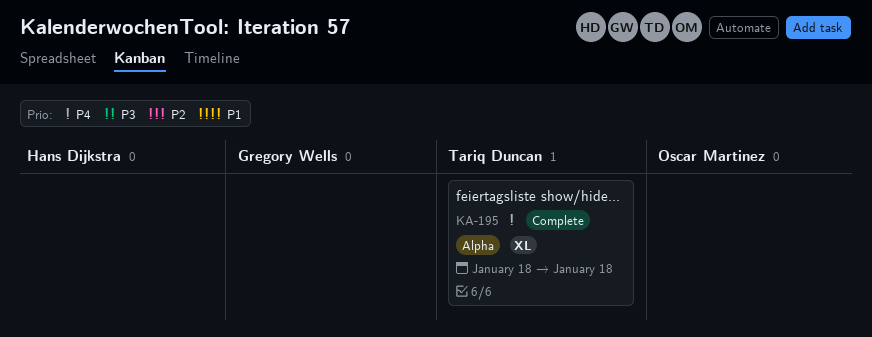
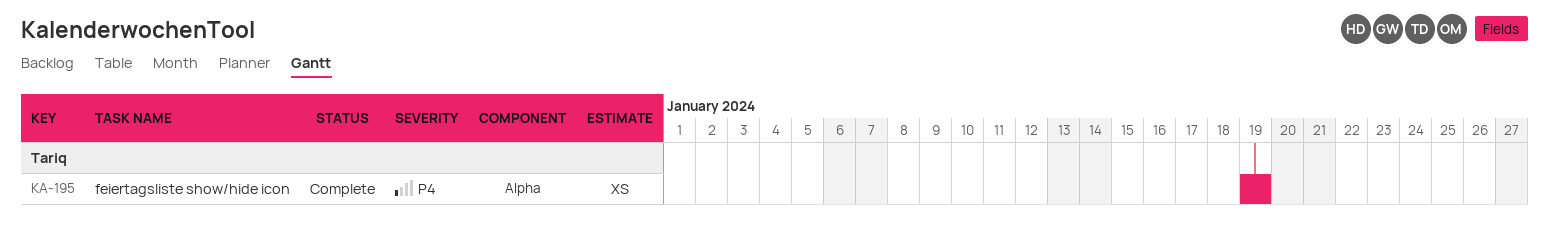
KA-195, estimate: XL -> XS
KA-195, start: Jan 18 -> Jan 19
KA-195, due: Jan 18 -> Jan 19

